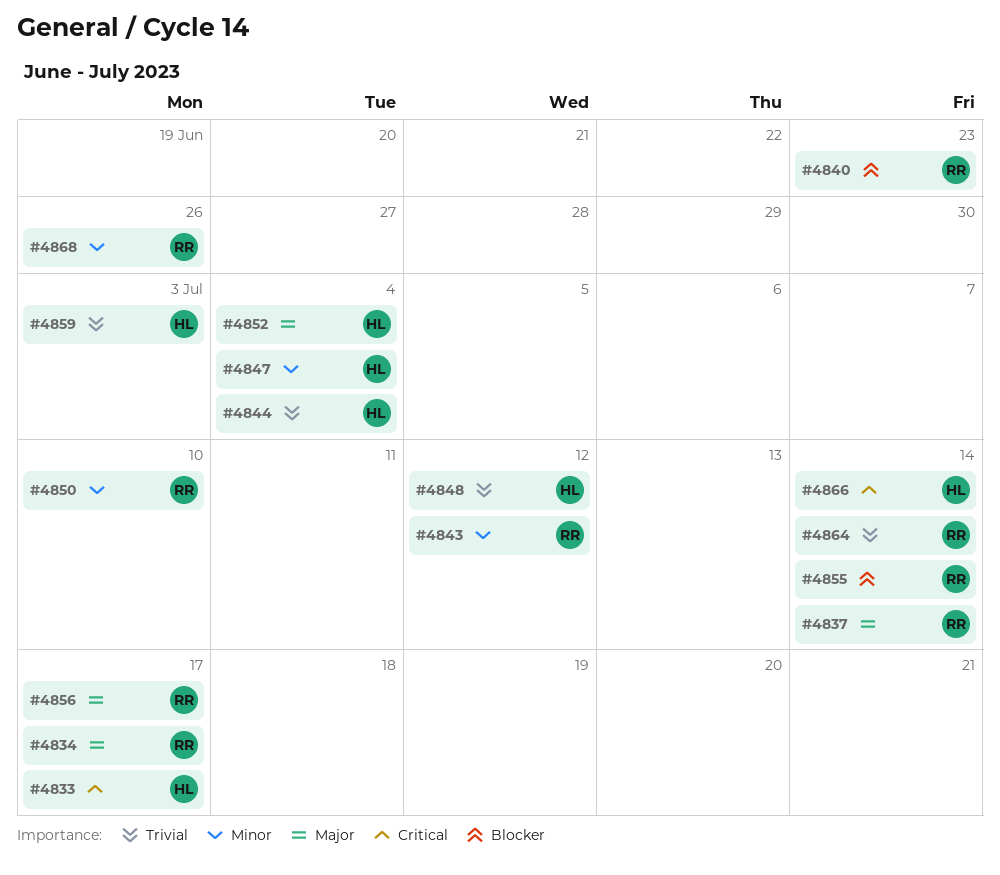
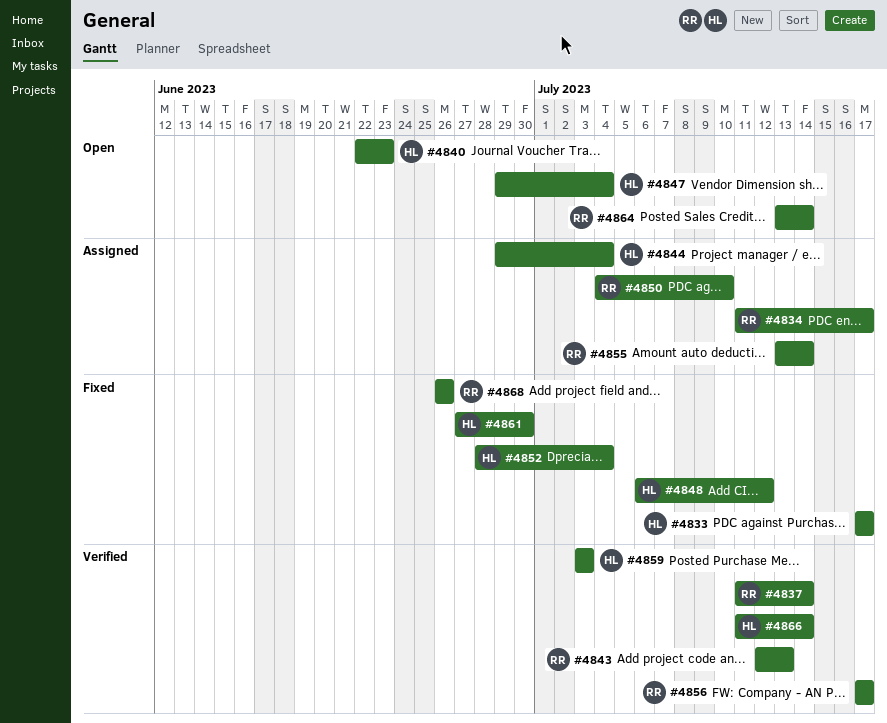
#4840, owner: RR -> HL
#4843, due: Jul 12 -> Jul 13
#4861: none -> present

